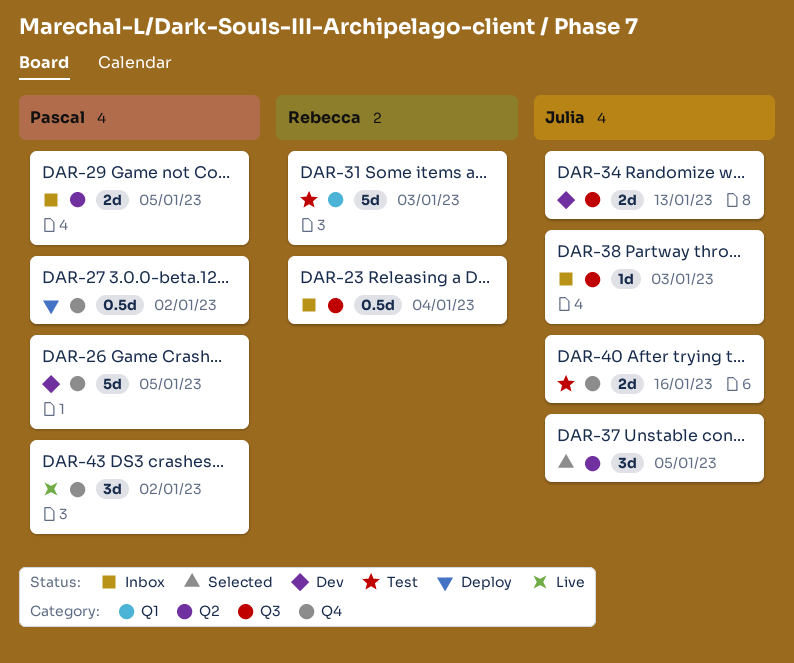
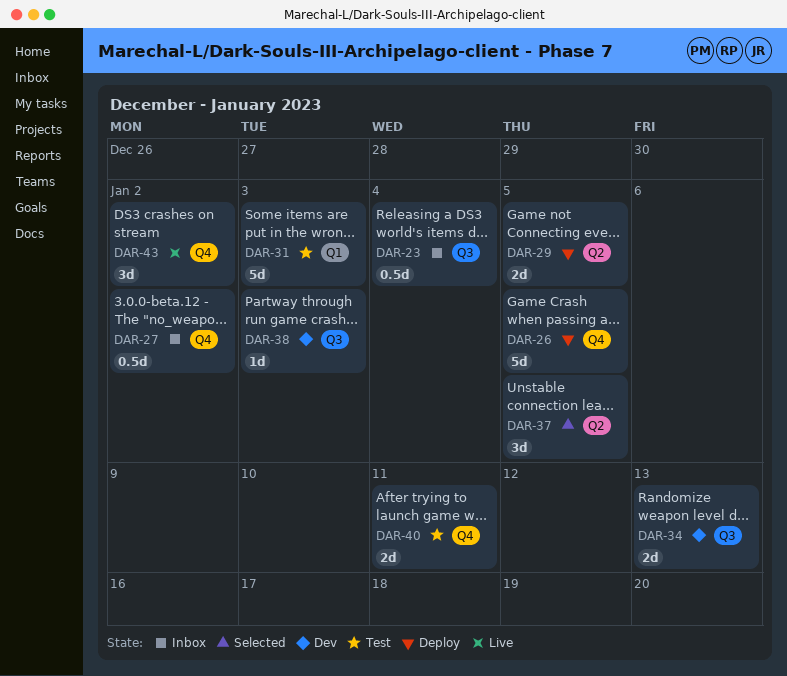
DAR-26, status: Dev -> Deploy
DAR-27, status: Deploy -> Inbox
DAR-29, status: Inbox -> Deploy
DAR-38, status: Inbox -> Dev
DAR-40, due: Jan 16 -> Jan 11

